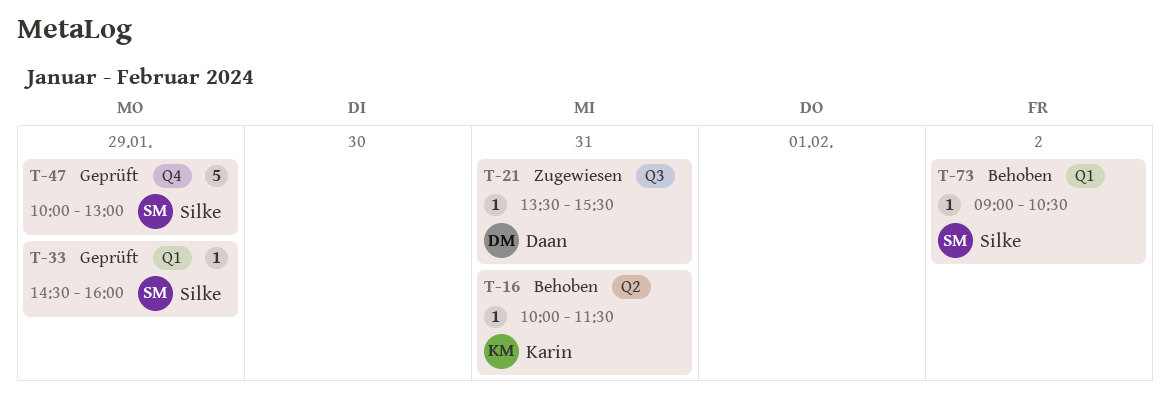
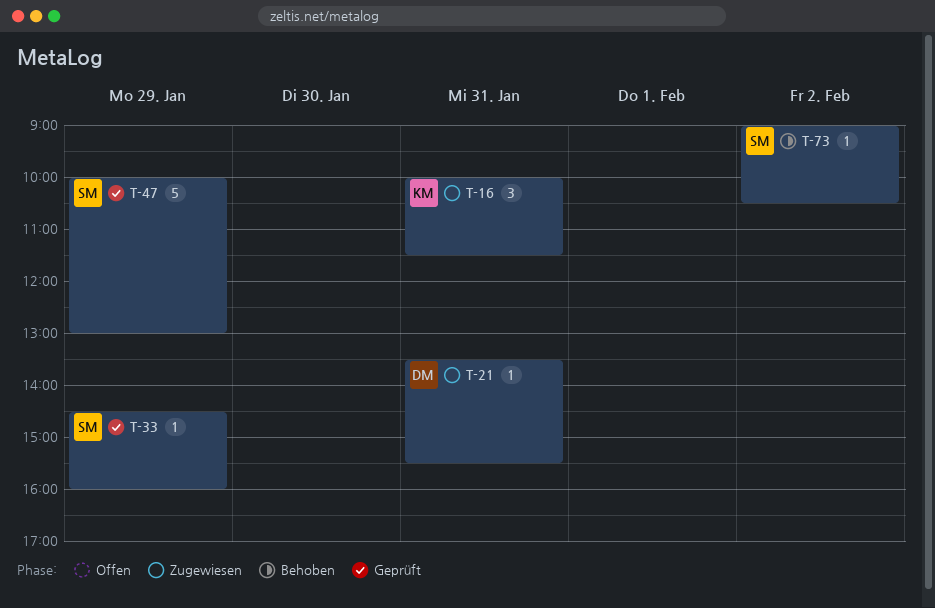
T-16, status: Behoben -> Zugewiesen
T-16, estimate: 1 -> 3

